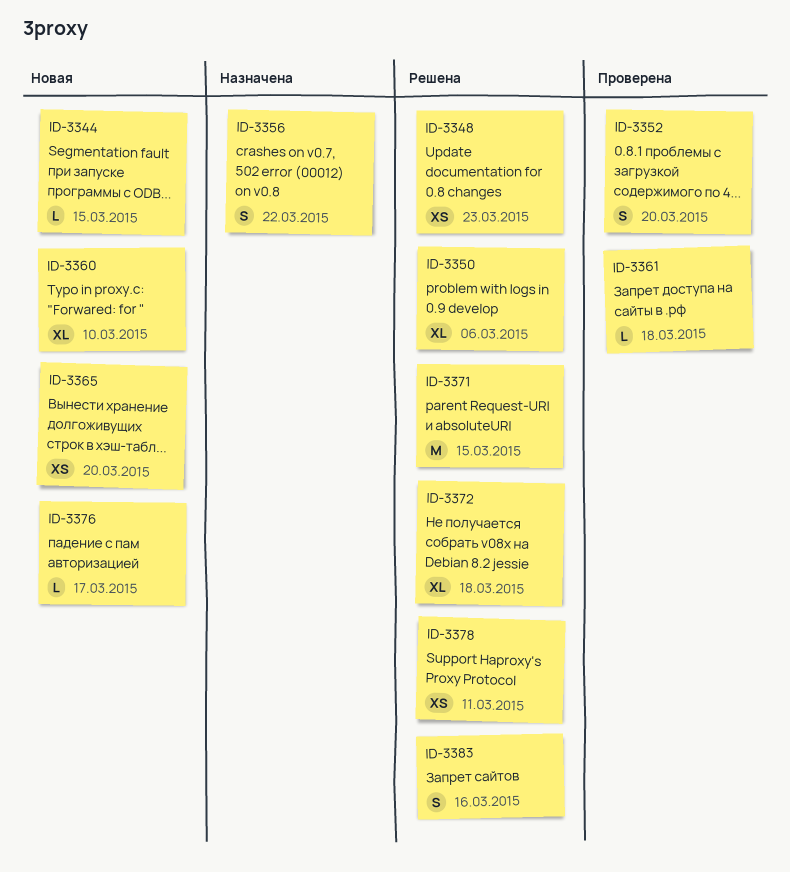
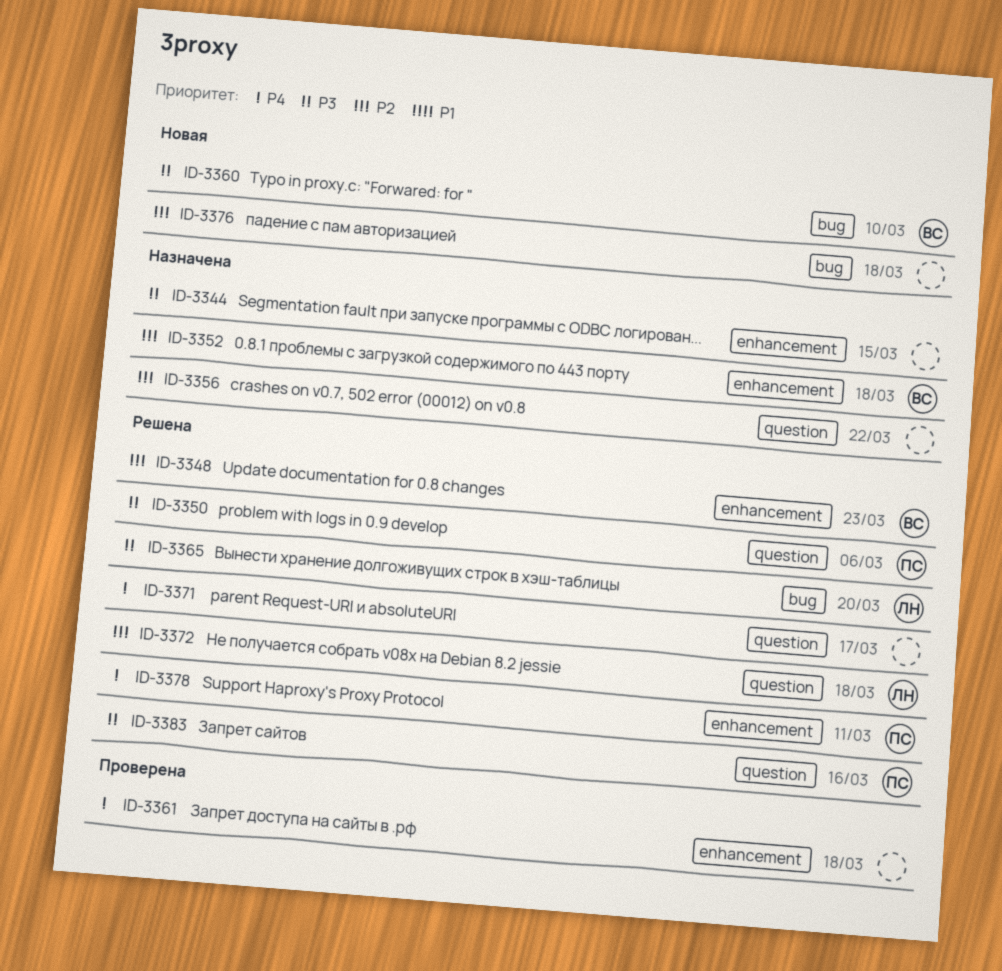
ID-3344, status: Новая -> Назначена
ID-3352, status: Проверена -> Назначена
ID-3352, due: Mar 20 -> Mar 18
ID-3365, status: Новая -> Решена
ID-3371, due: Mar 15 -> Mar 17
ID-3376, due: Mar 17 -> Mar 18

